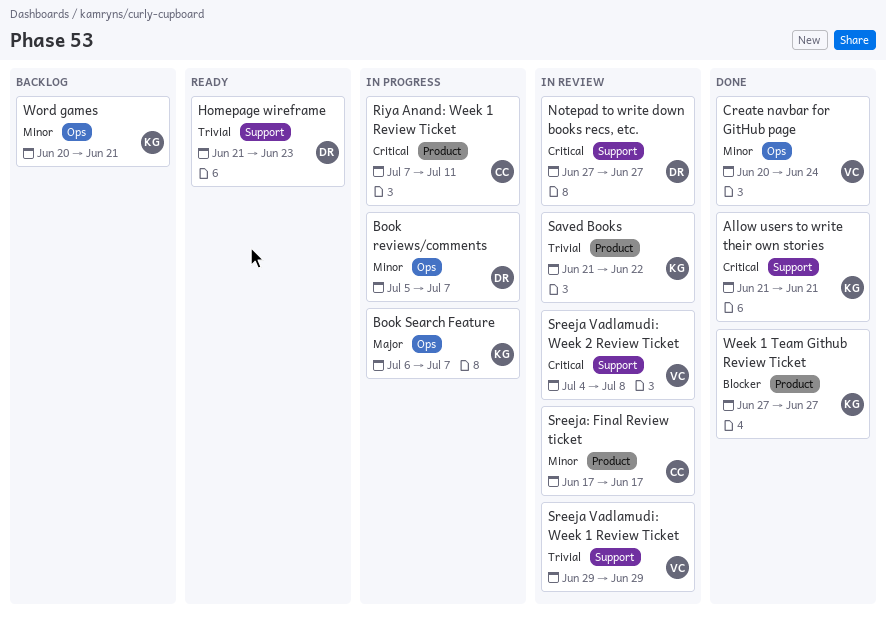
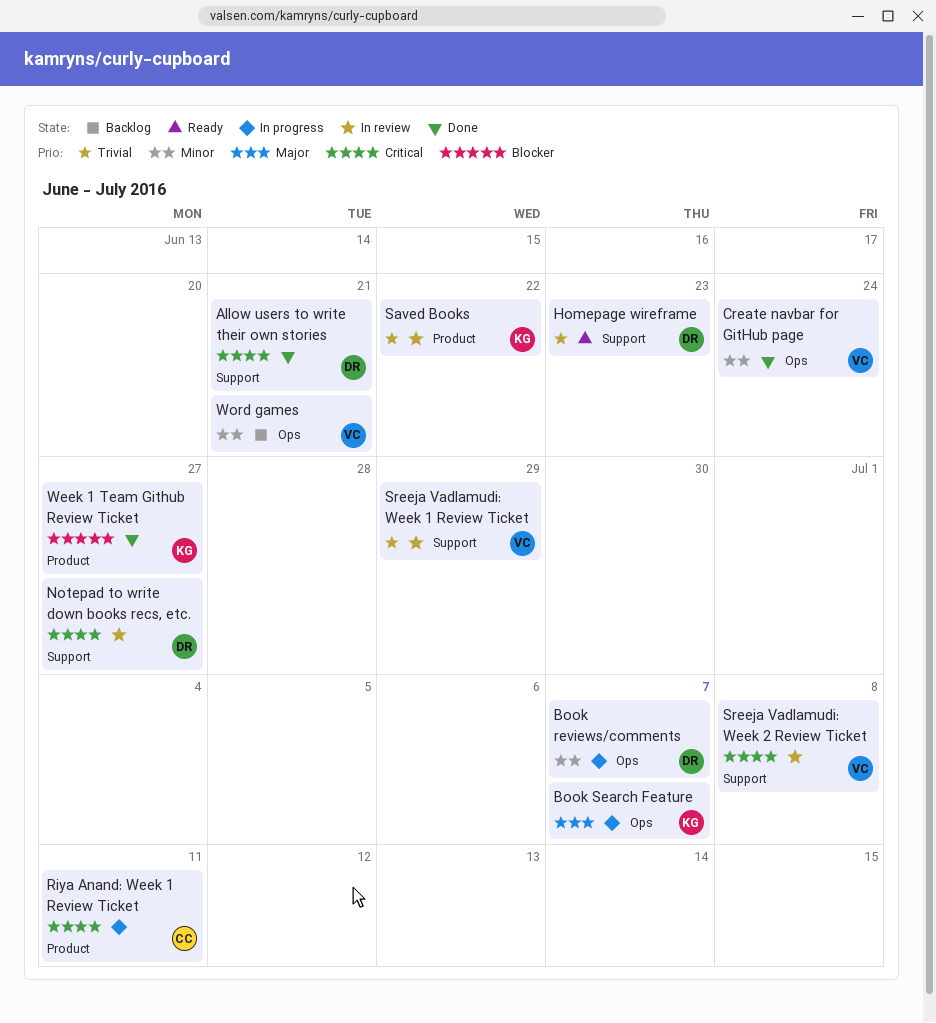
Allow users to write their own stories, owner: KG -> DR
Sreeja: Final Review ticket: present -> none
Word games, owner: KG -> VC

